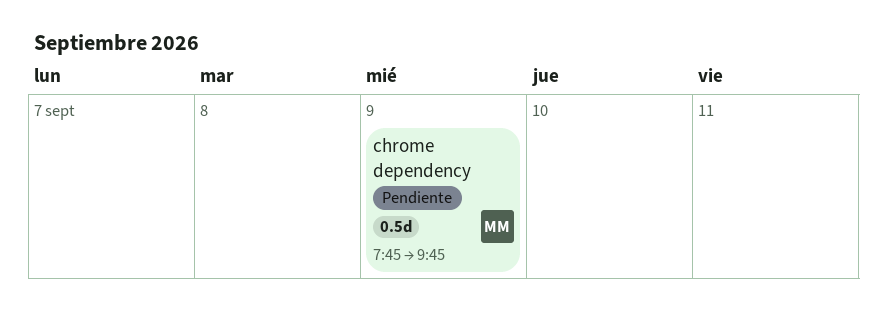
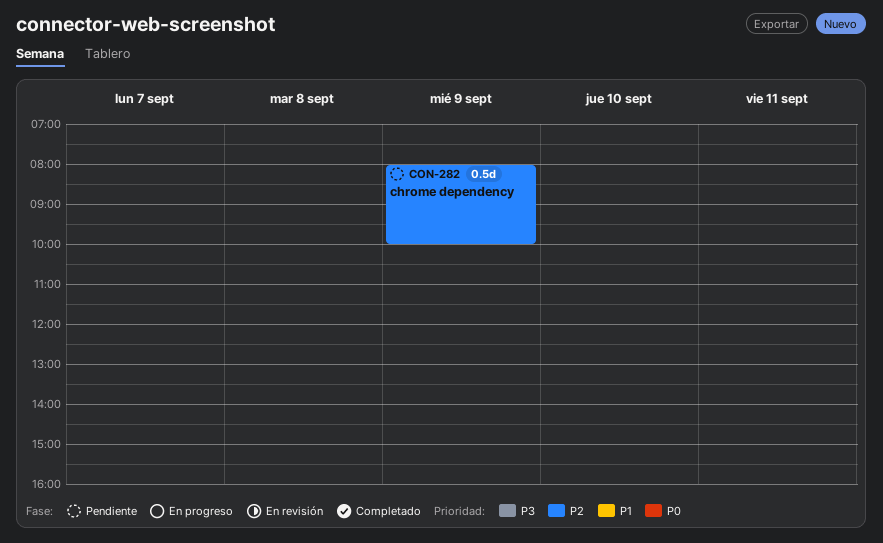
chrome dependency, begins: 07:45 -> 08:00
chrome dependency, ends: 09:45 -> 10:00

